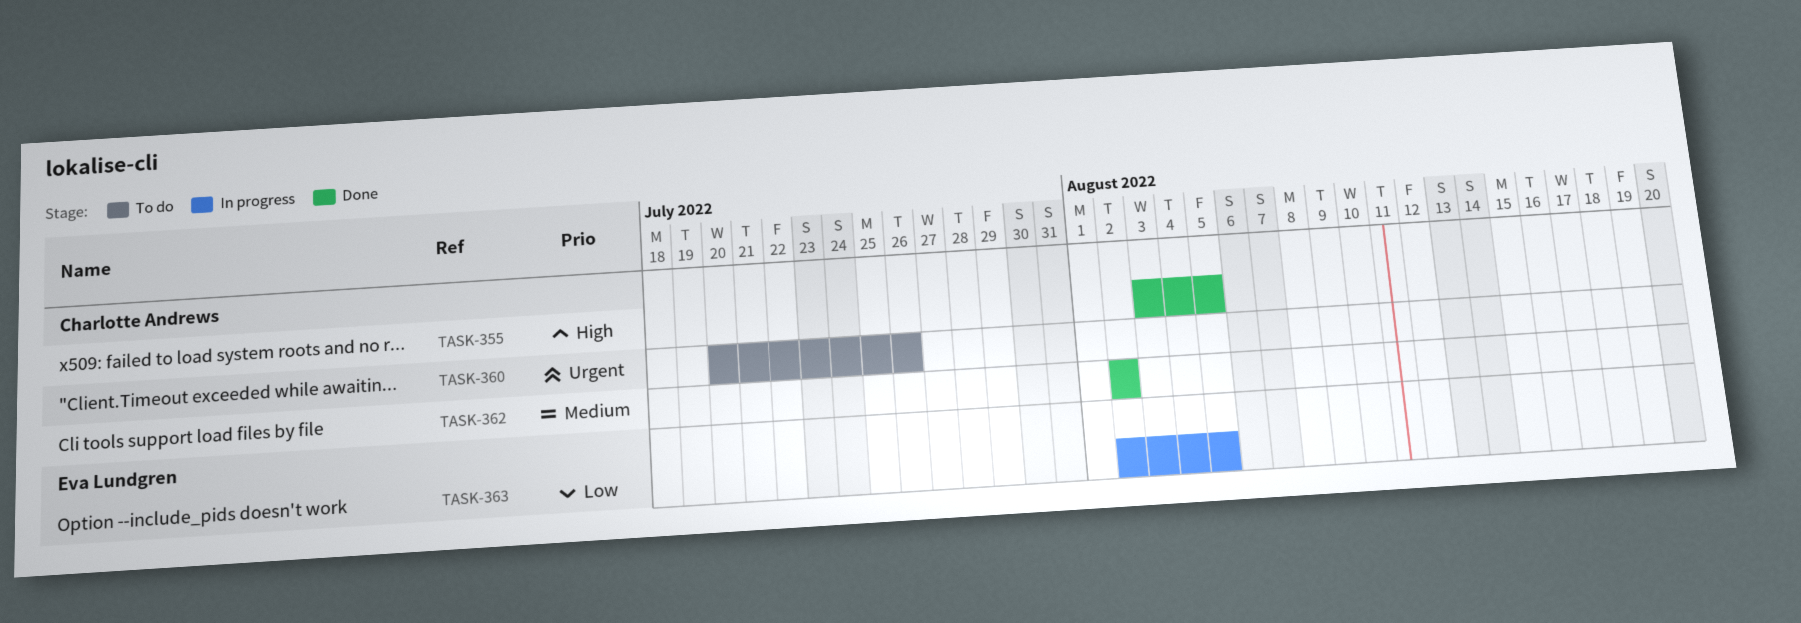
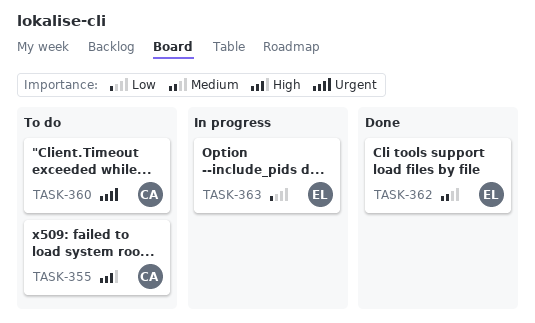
TASK-355, status: Done -> To do
TASK-362, owner: Charlotte Andrews -> Eva Lundgren

